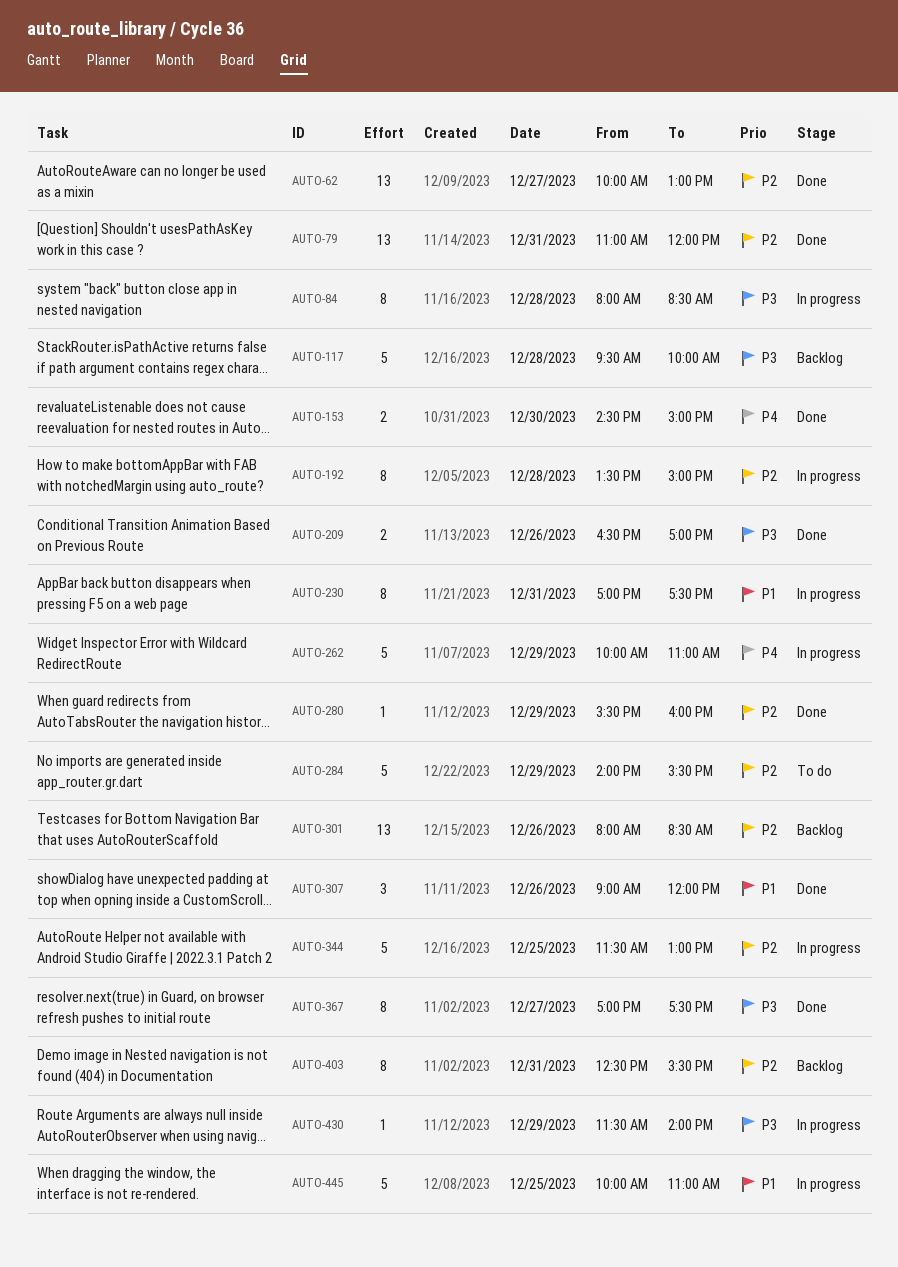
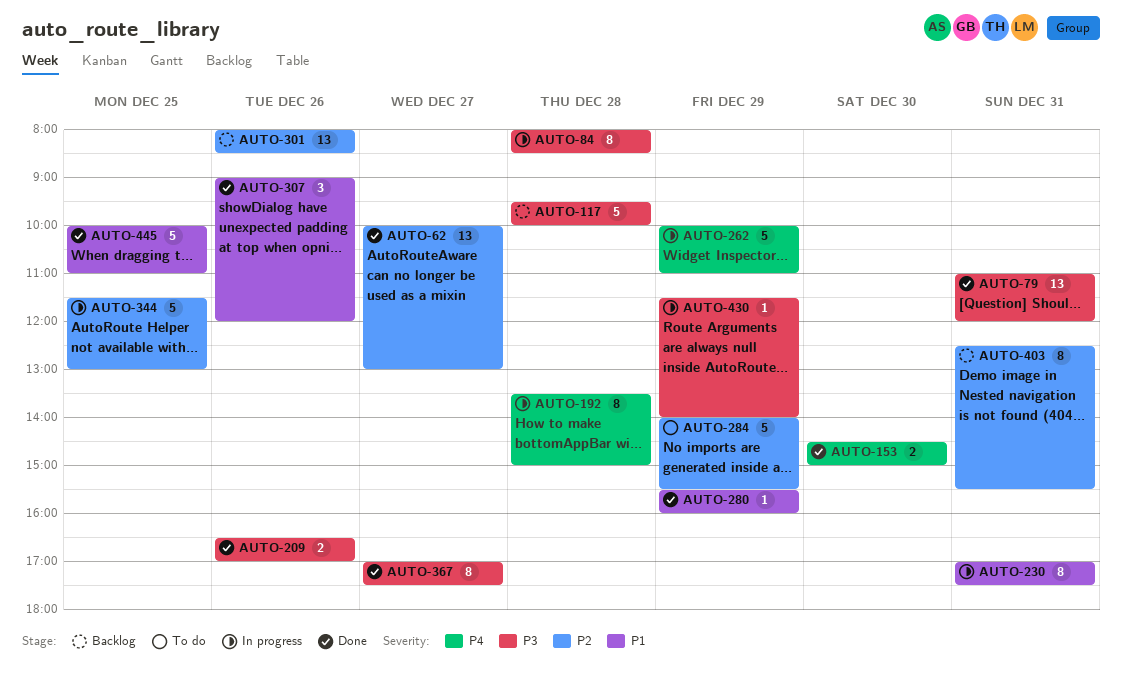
AUTO-79, priority: P2 -> P3
AUTO-192, priority: P2 -> P4
AUTO-280, priority: P2 -> P1
AUTO-445, status: In progress -> Done

